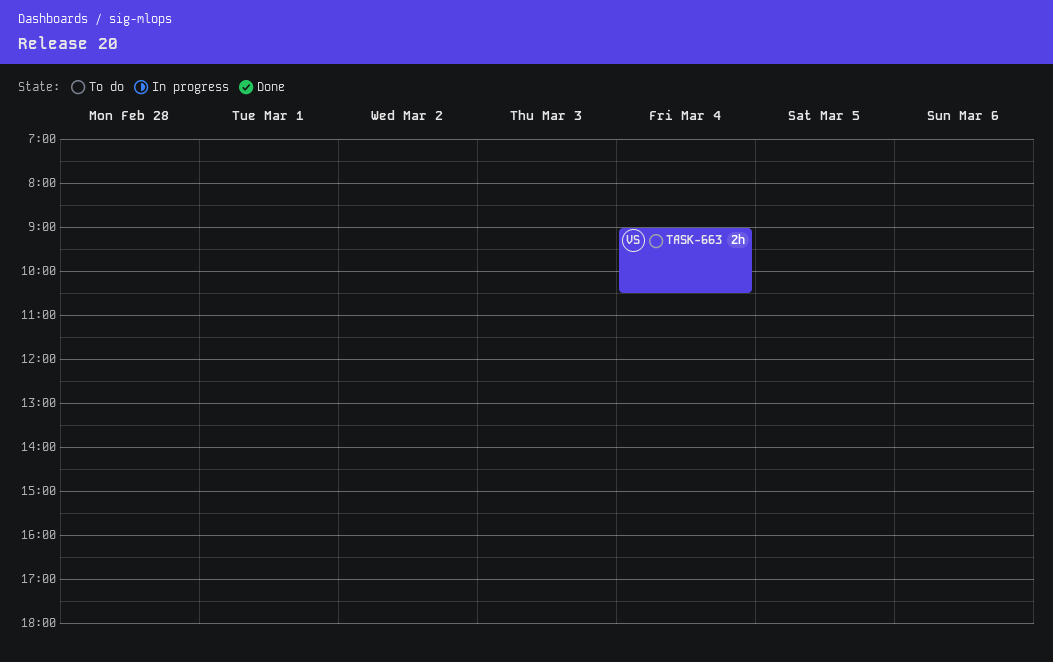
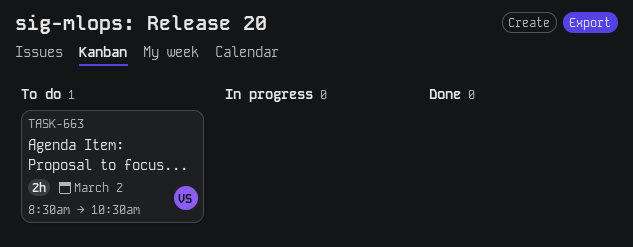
TASK-663, day: Mar 4 -> Mar 2
TASK-663, begins: 09:00 -> 08:30

